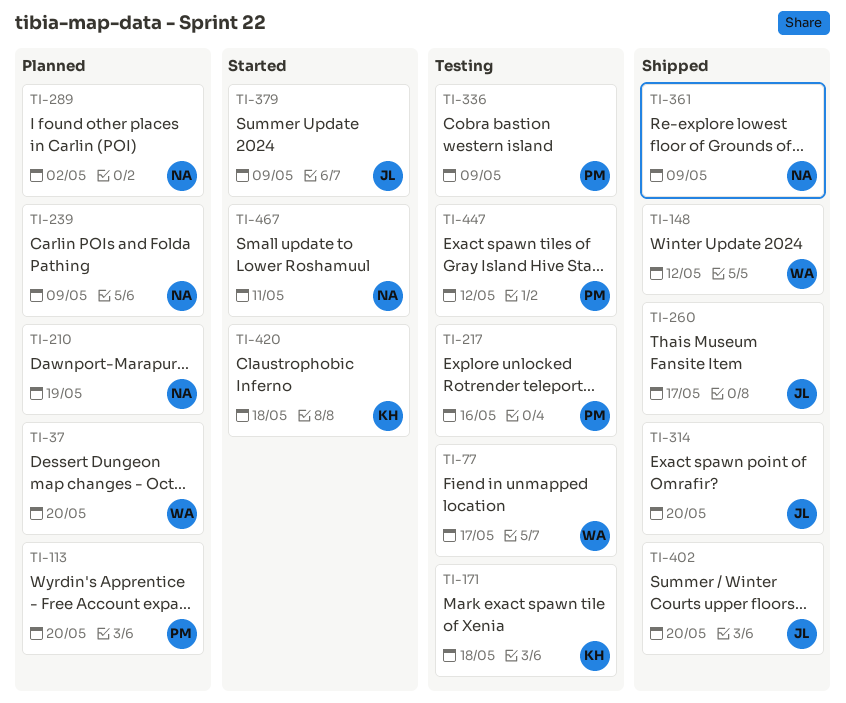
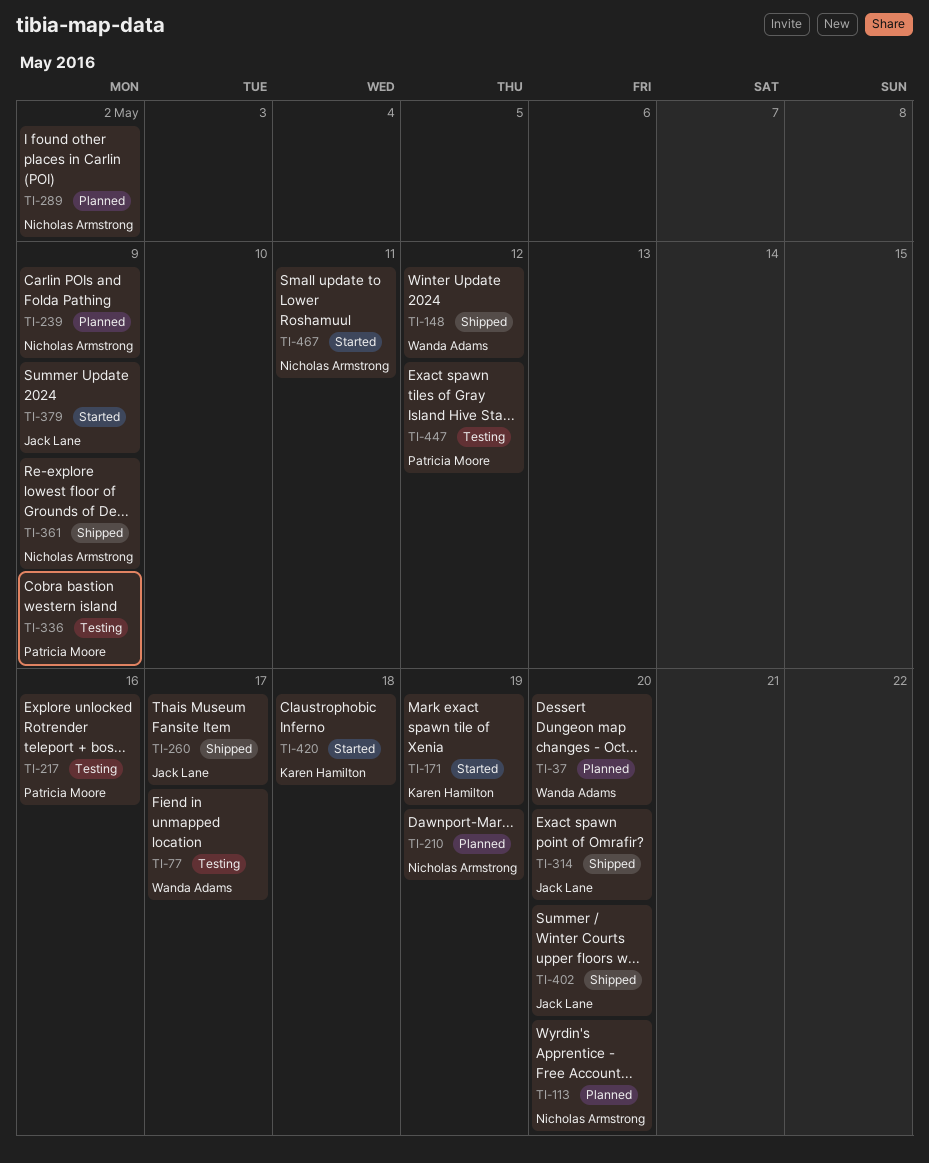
TI-113, owner: Patricia Moore -> Nicholas Armstrong
TI-171, status: Testing -> Started
TI-171, due: May 18 -> May 19

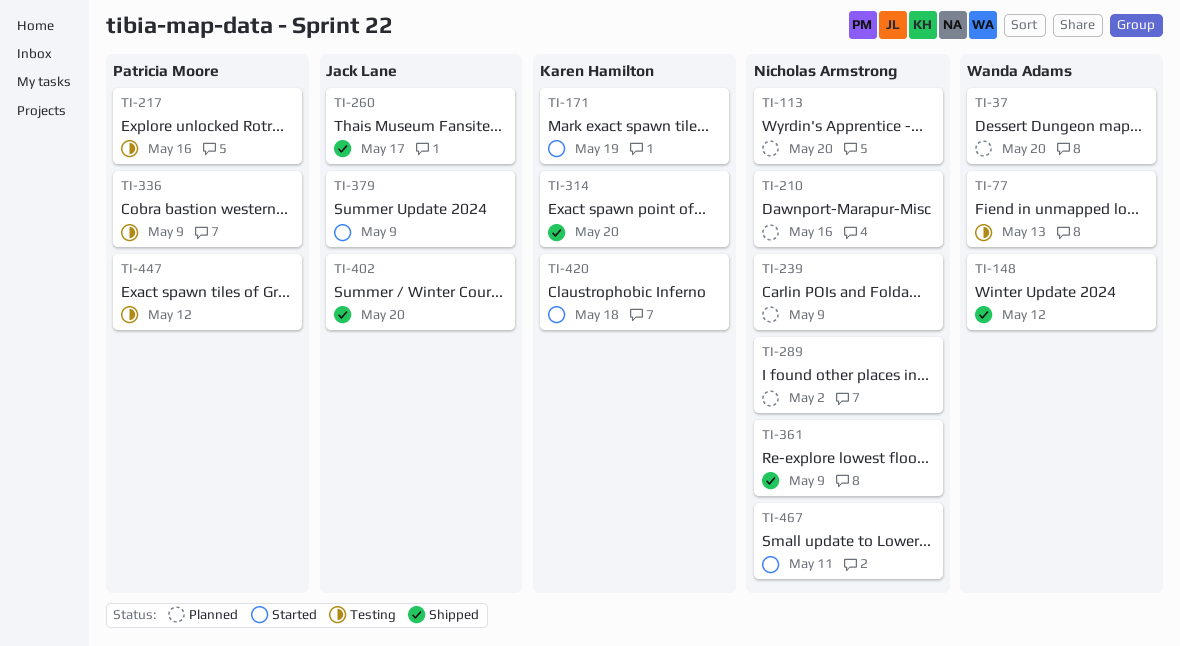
TI-77, due: May 17 -> May 13
TI-210, due: May 19 -> May 16
TI-314, owner: Jack Lane -> Karen Hamilton

